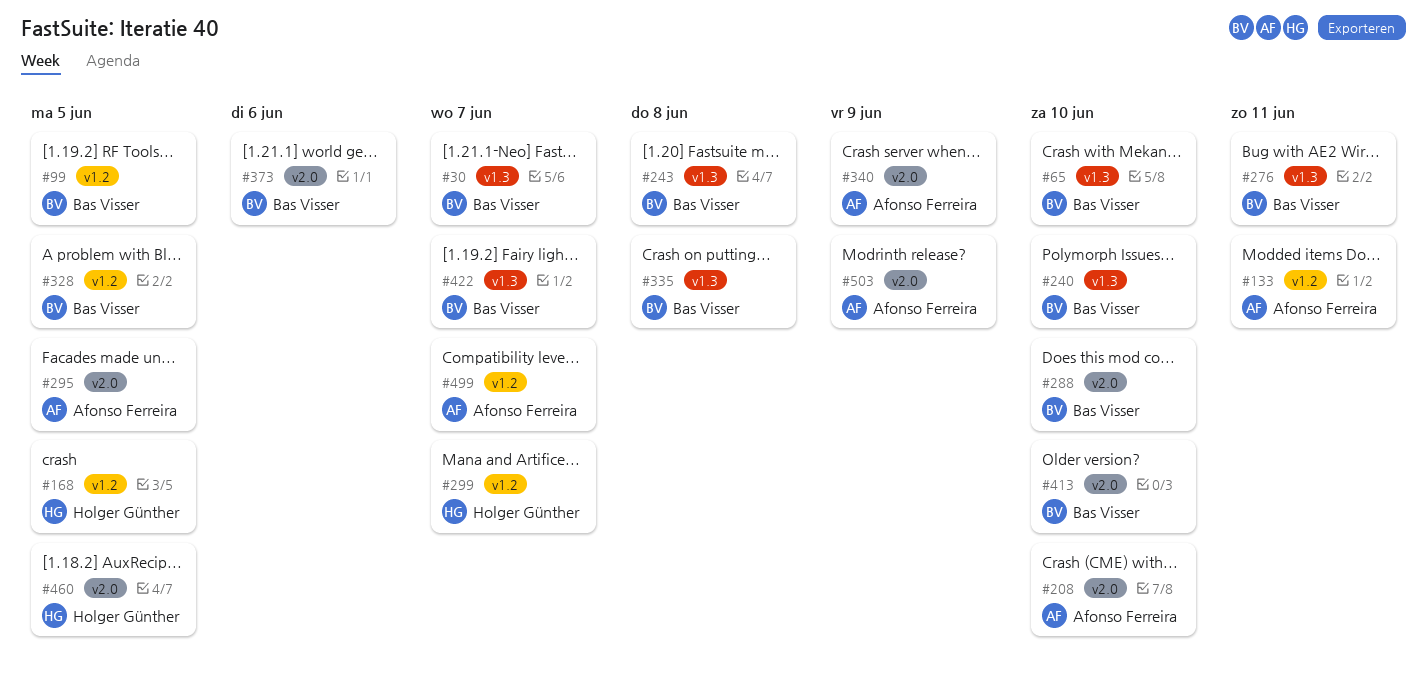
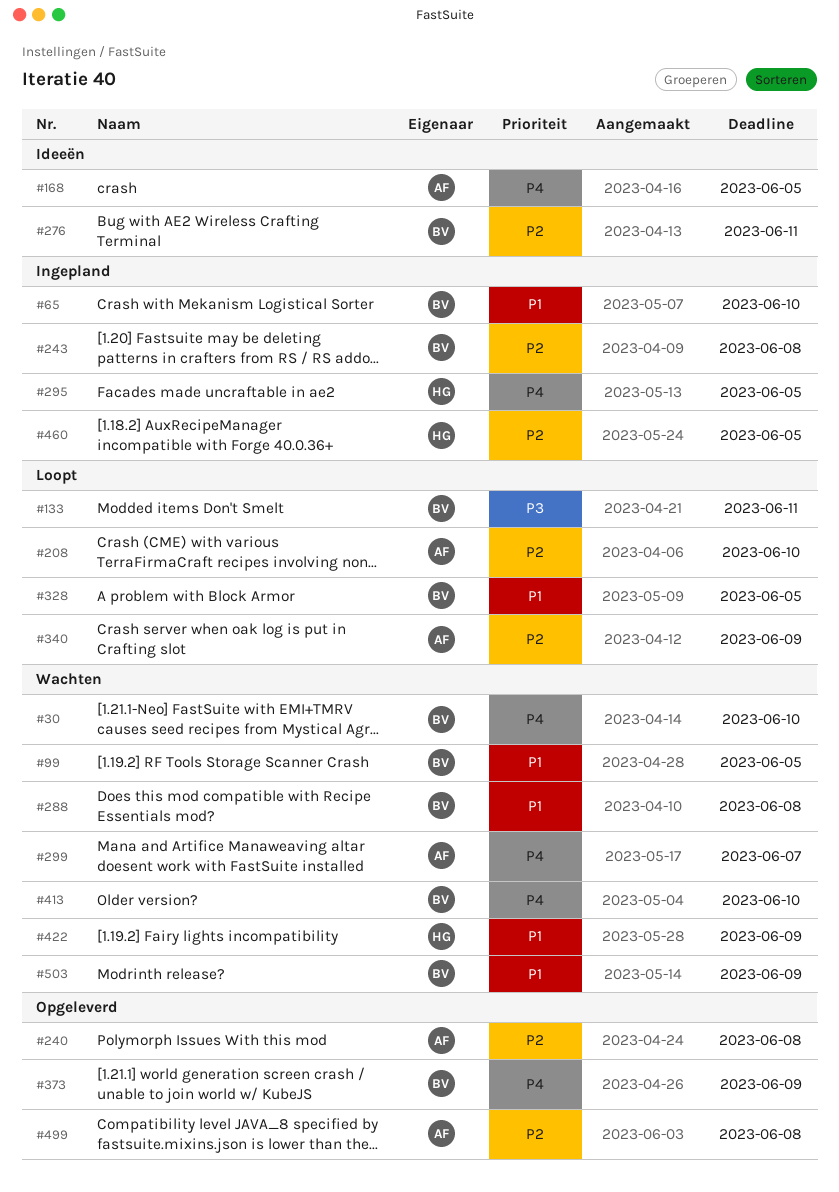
#30, due: Jun 7 -> Jun 10
#133, owner: Afonso Ferreira -> Bas Visser
#168, owner: Holger Günther -> Afonso Ferreira
#240, owner: Bas Visser -> Afonso Ferreira
#240, due: Jun 10 -> Jun 8
#288, due: Jun 10 -> Jun 8
#295, owner: Afonso Ferreira -> Holger Günther
#299, owner: Holger Günther -> Afonso Ferreira
#335: present -> none
#373, due: Jun 6 -> Jun 9
#422, owner: Bas Visser -> Holger Günther
#422, due: Jun 7 -> Jun 9
#499, due: Jun 7 -> Jun 8
#503, owner: Afonso Ferreira -> Bas Visser

